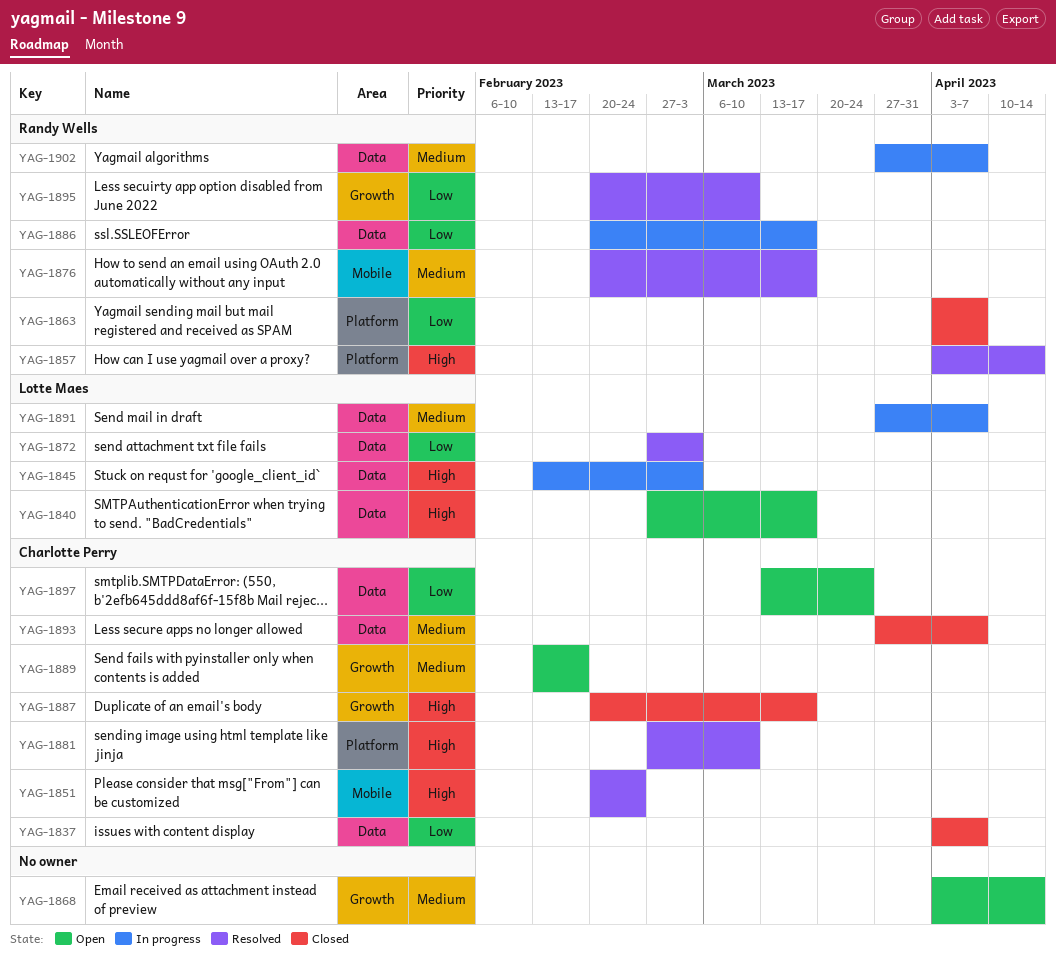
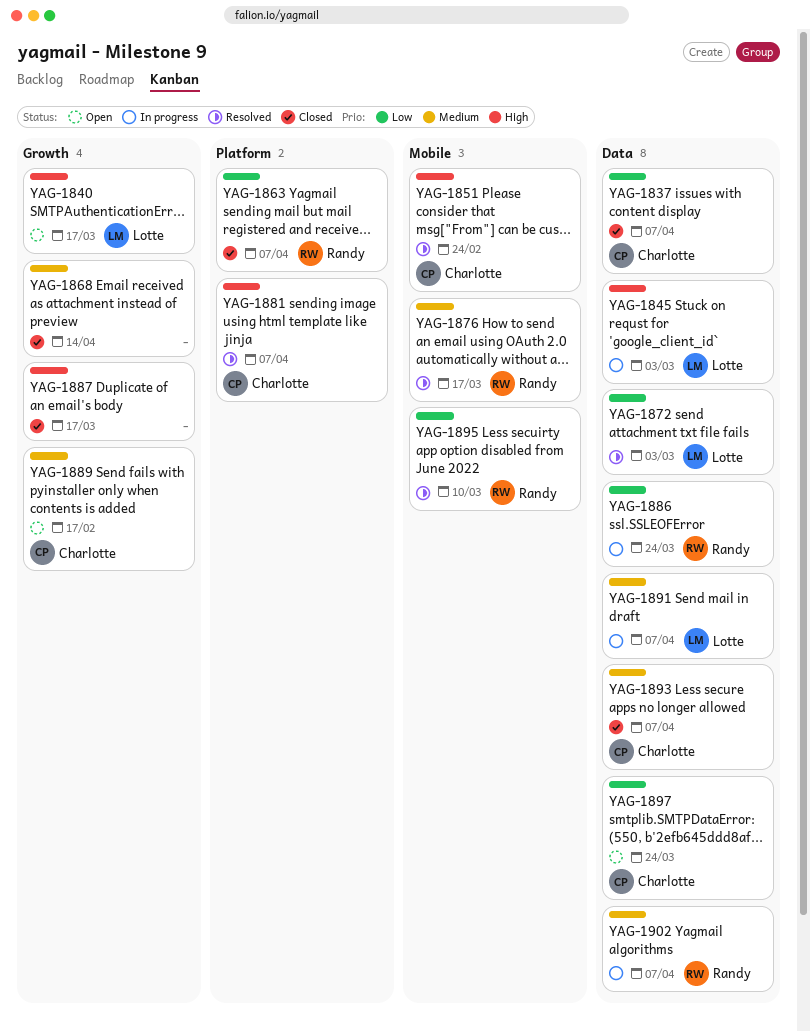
YAG-1840, label: Data -> Growth
YAG-1857: present -> none
YAG-1868, status: Open -> Closed
YAG-1881, due: Mar 10 -> Apr 7
YAG-1886, due: Mar 17 -> Mar 24
YAG-1887, owner: Charlotte Perry -> none
YAG-1895, label: Growth -> Mobile

